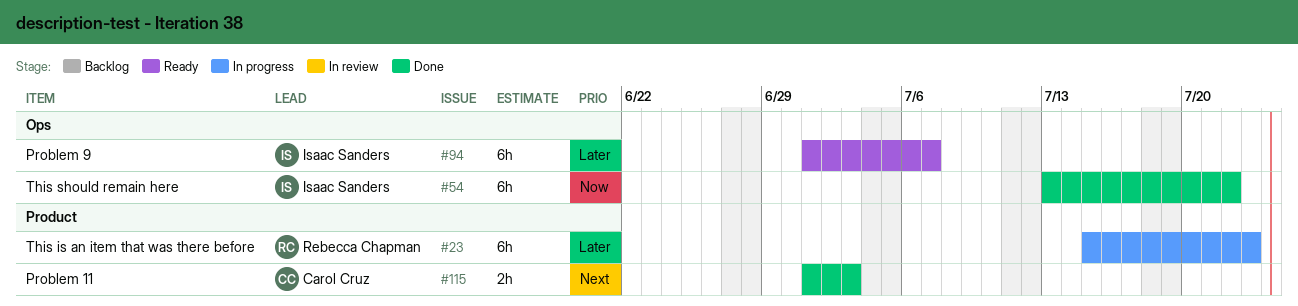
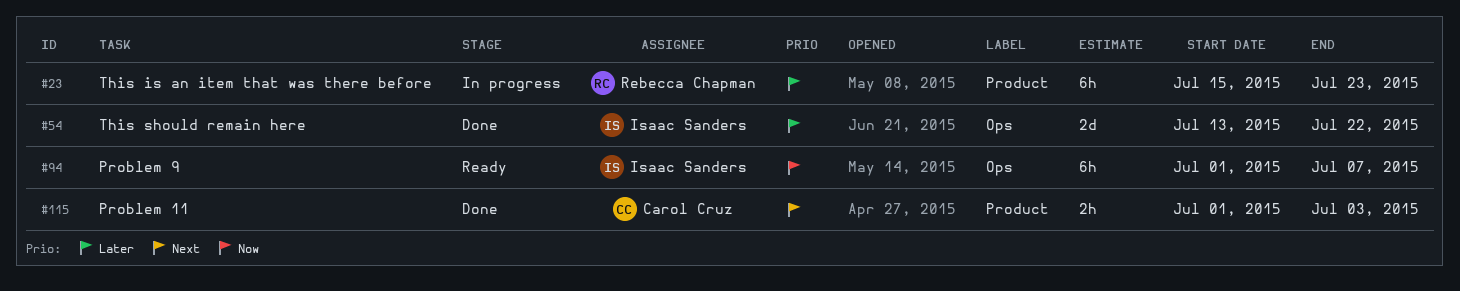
#54, priority: Now -> Later
#54, estimate: 6h -> 2d
#94, priority: Later -> Now

